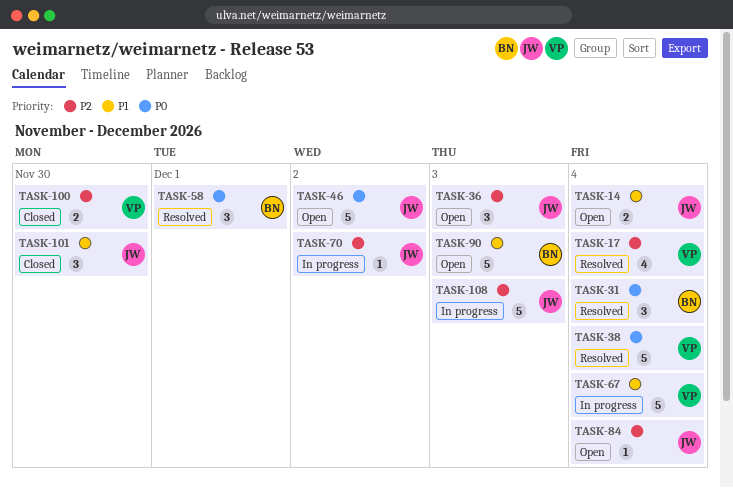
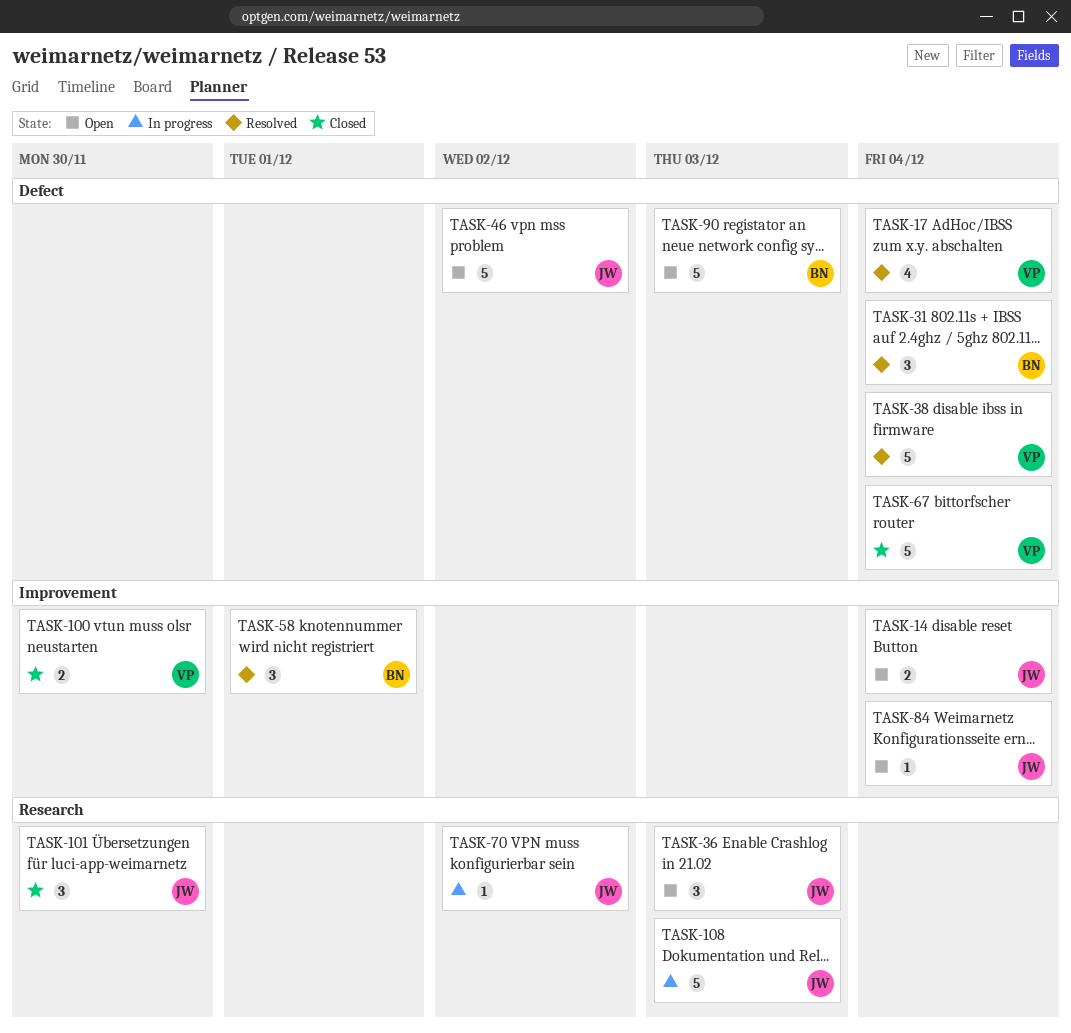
TASK-67, status: In progress -> Closed

